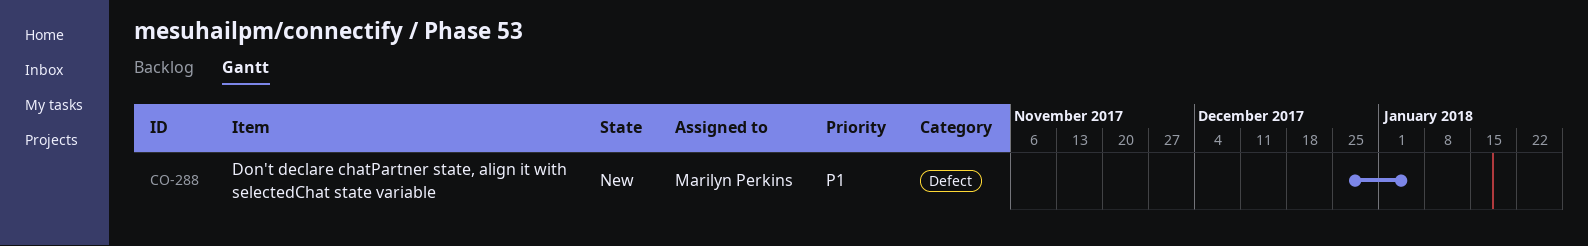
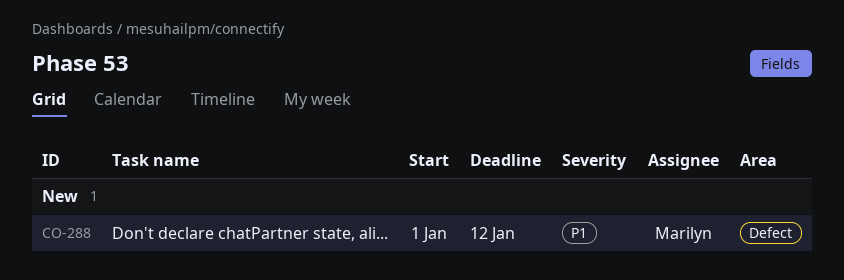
CO-288, start: Dec 25 -> Jan 1
CO-288, due: Jan 5 -> Jan 12

